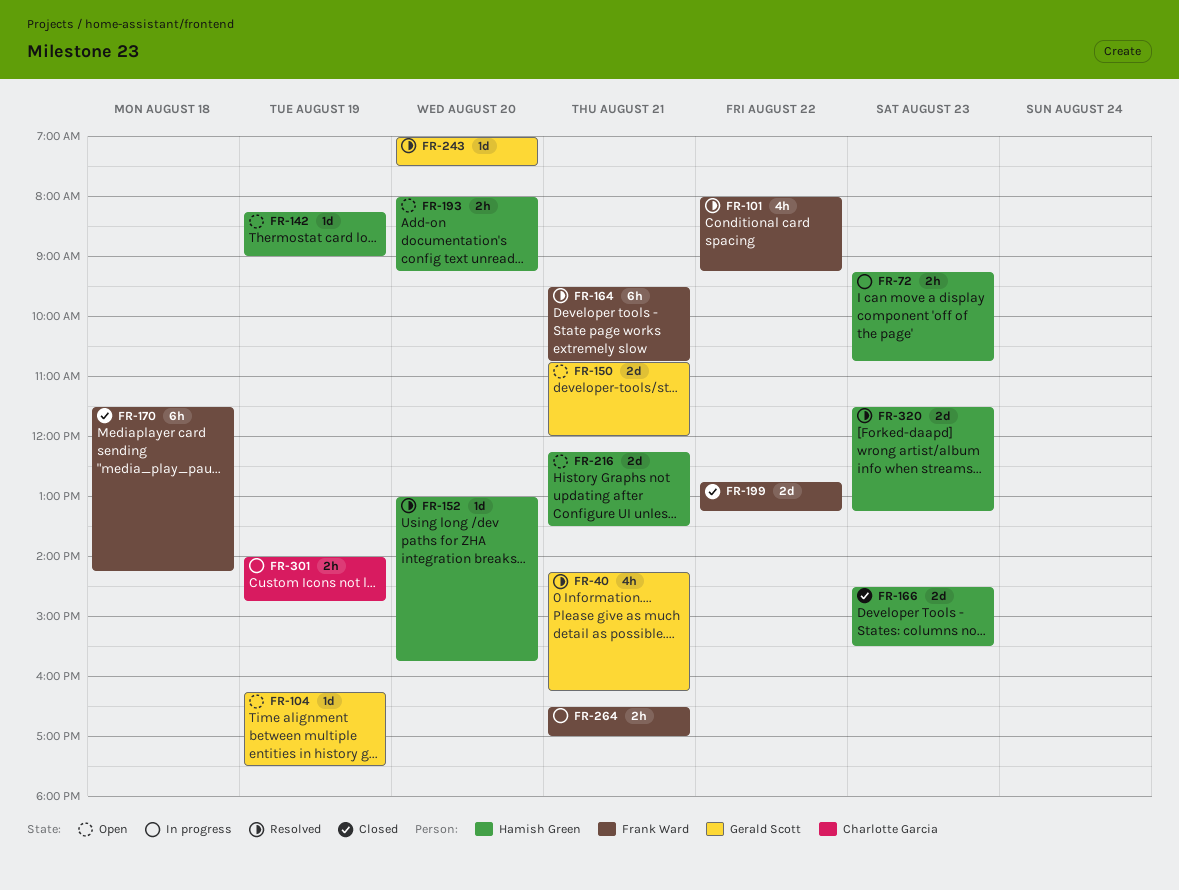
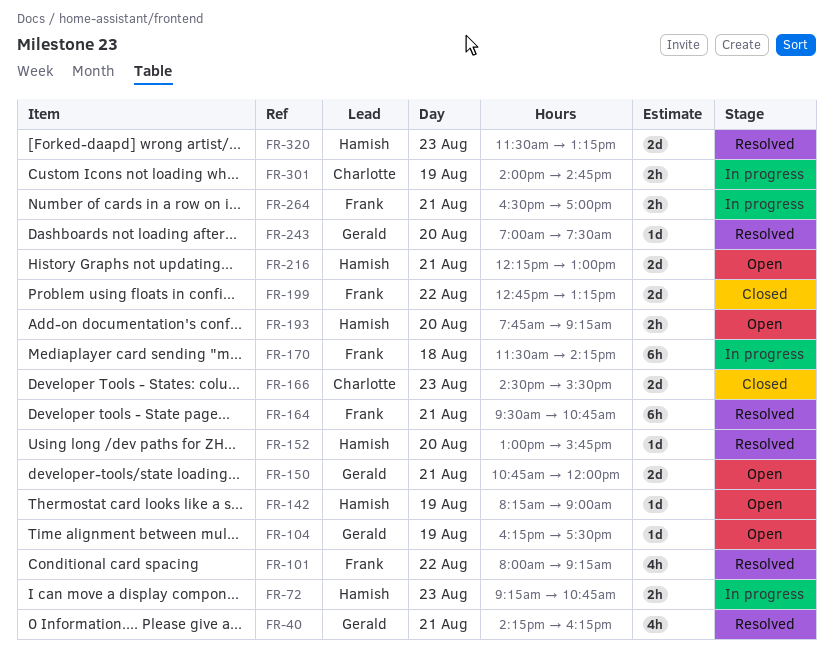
FR-166, owner: Hamish Green -> Charlotte Garcia
FR-170, status: Closed -> In progress
FR-193, begins: 08:00 -> 07:45
FR-216, ends: 13:30 -> 13:00

